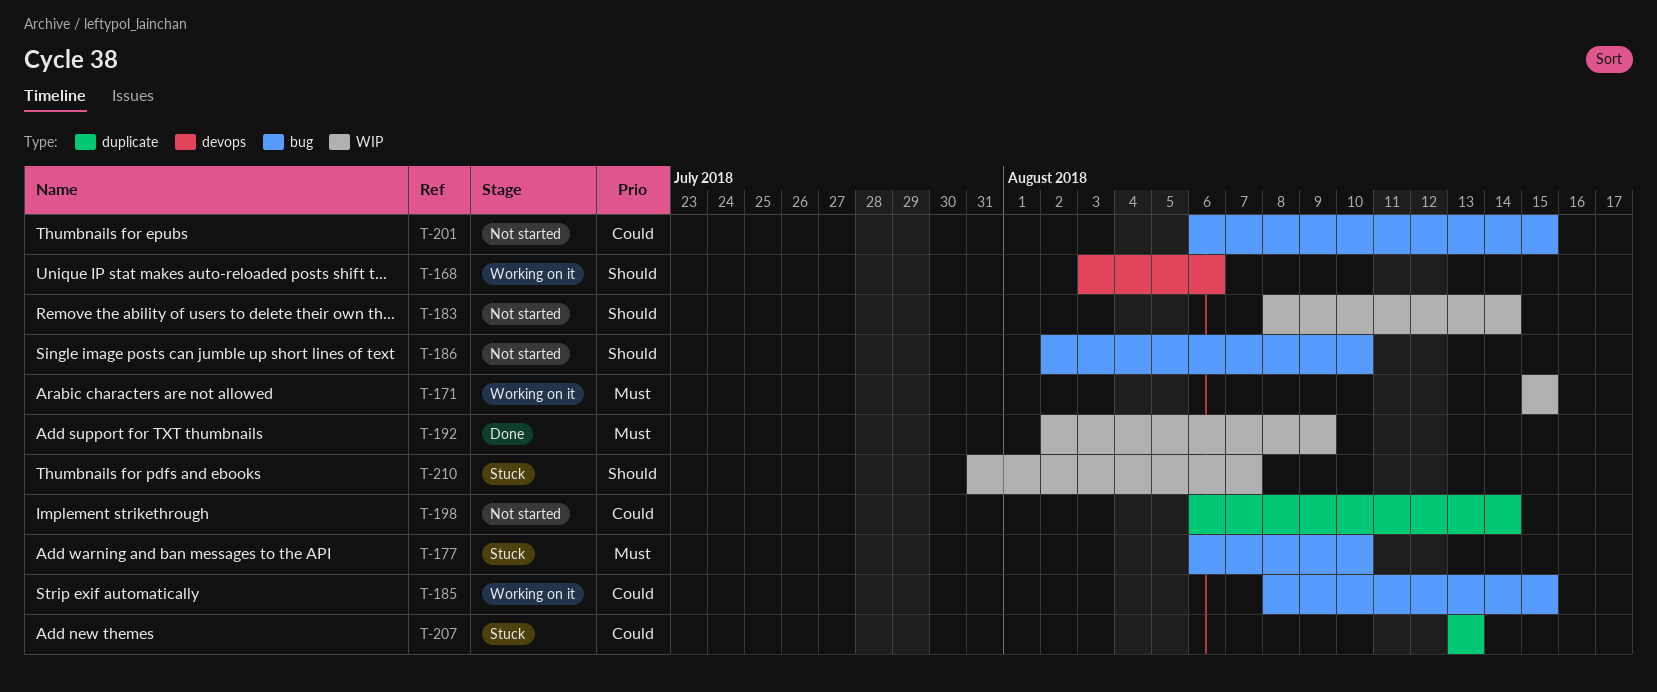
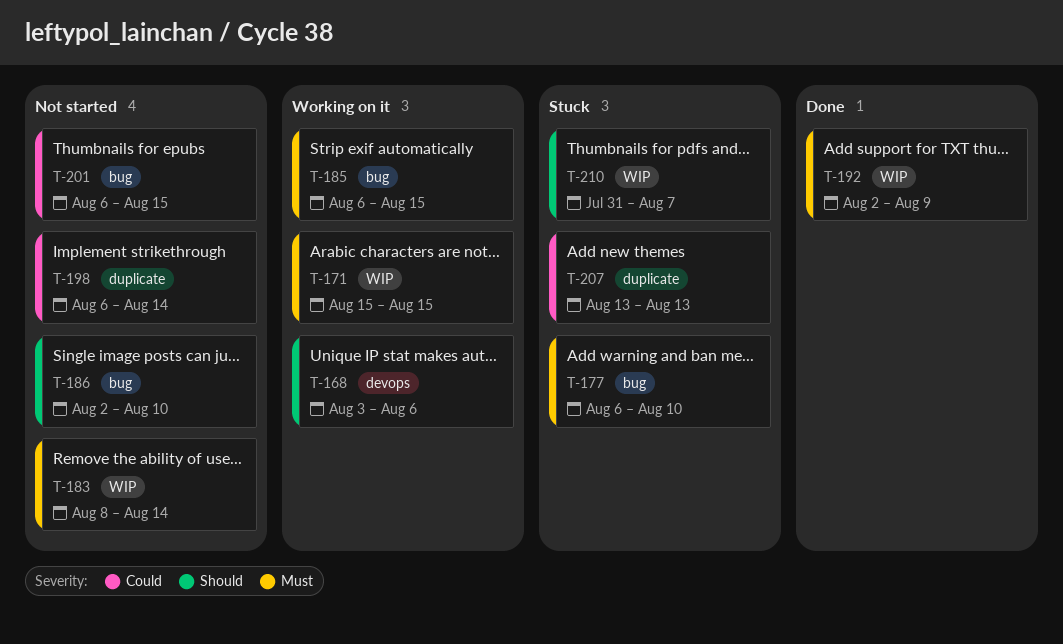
T-183, priority: Should -> Must
T-185, priority: Could -> Must
T-185, start: Aug 8 -> Aug 6

